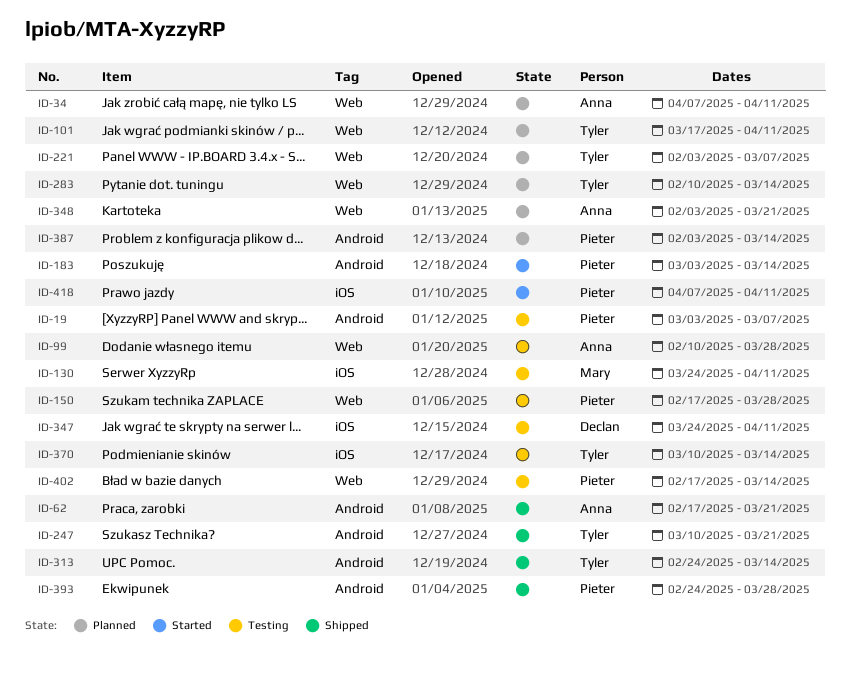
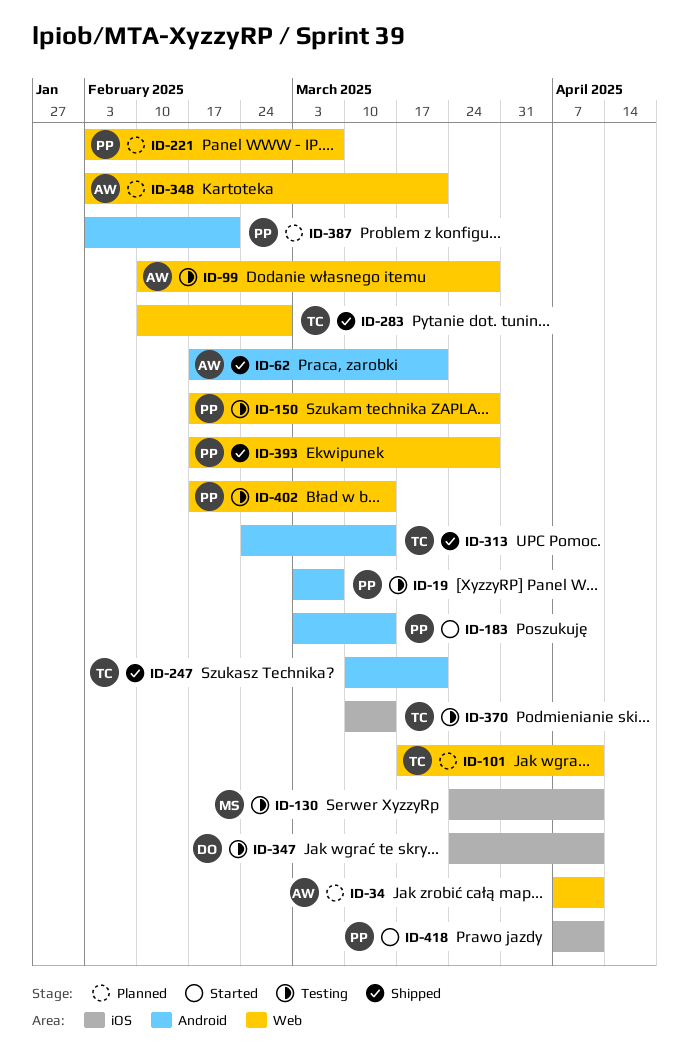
ID-221, owner: Tyler -> Pieter
ID-283, status: Planned -> Shipped
ID-283, due: Mar 14 -> Feb 28
ID-387, due: Mar 14 -> Feb 21
ID-393, label: Android -> Web
ID-393, start: Feb 24 -> Feb 17

